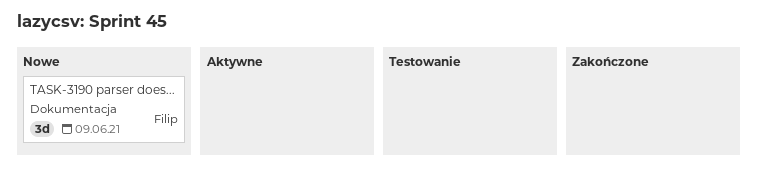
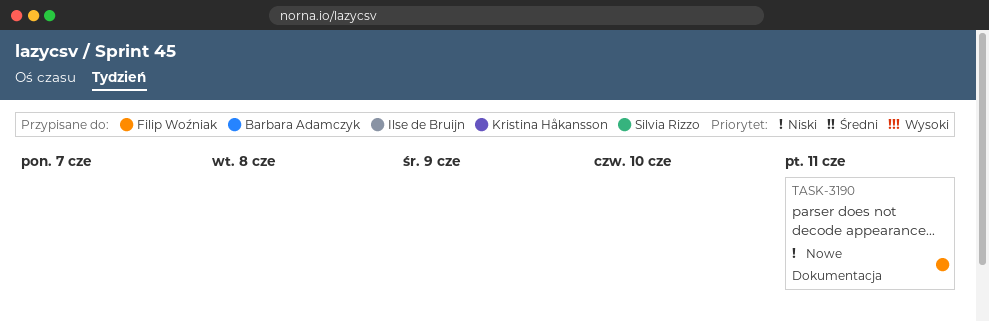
TASK-3190, due: Jun 9 -> Jun 11

